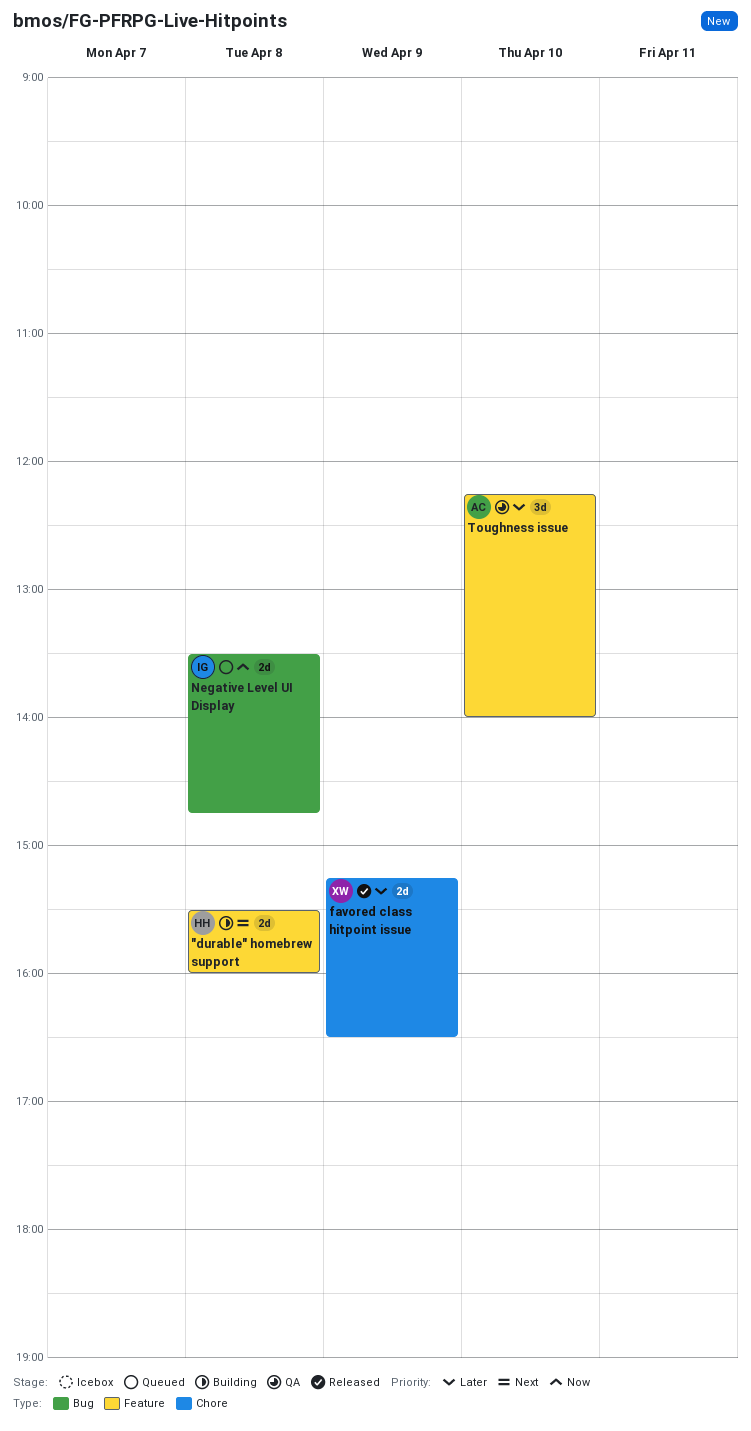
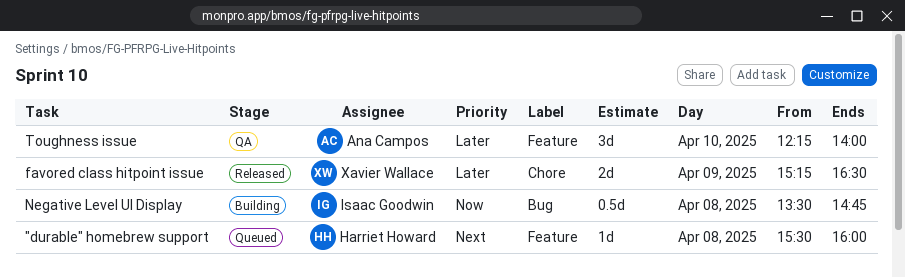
"durable" homebrew support, status: Building -> Queued
"durable" homebrew support, estimate: 2d -> 1d
Negative Level UI Display, status: Queued -> Building
Negative Level UI Display, estimate: 2d -> 0.5d

